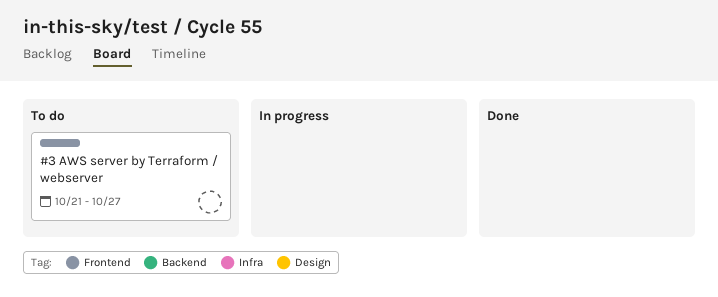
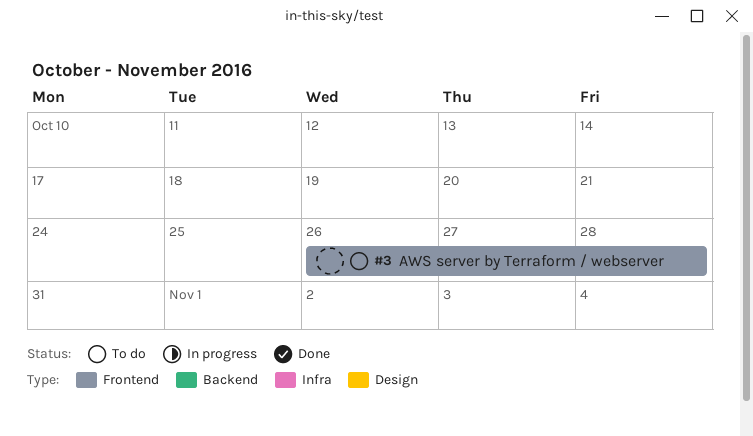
#3, start: Oct 21 -> Oct 26
#3, due: Oct 27 -> Oct 28

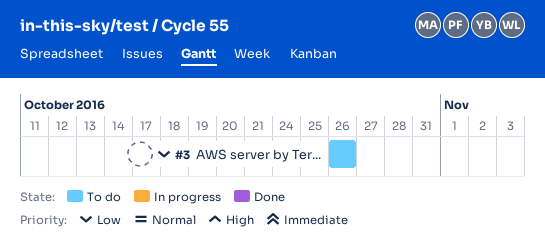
#3, due: Oct 28 -> Oct 26

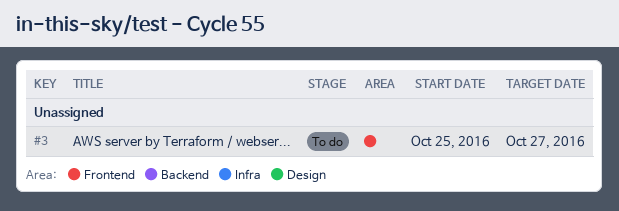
#3, start: Oct 26 -> Oct 25
#3, due: Oct 26 -> Oct 27

